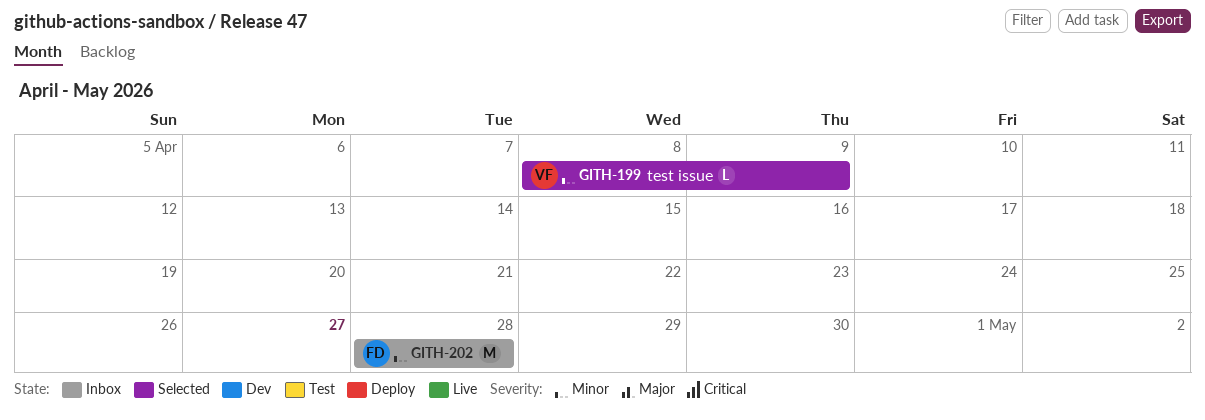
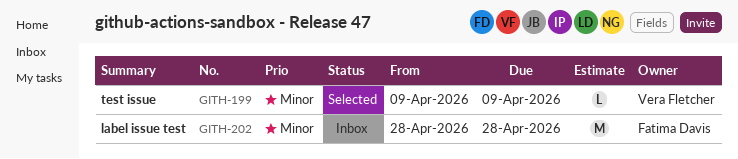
GITH-199, start: Apr 8 -> Apr 9

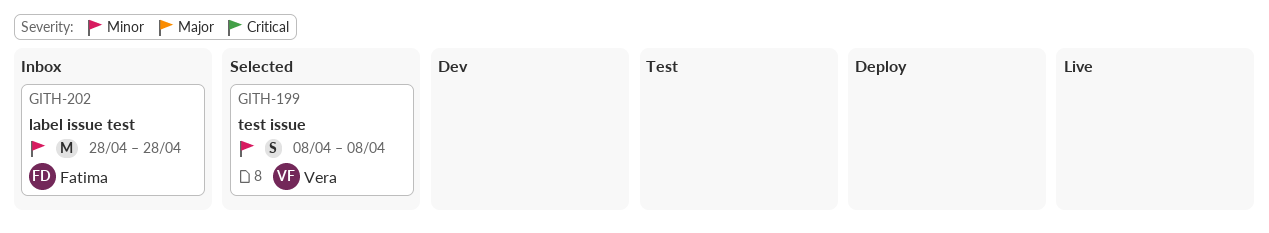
GITH-199, estimate: L -> S
GITH-199, start: Apr 9 -> Apr 8
GITH-199, due: Apr 9 -> Apr 8

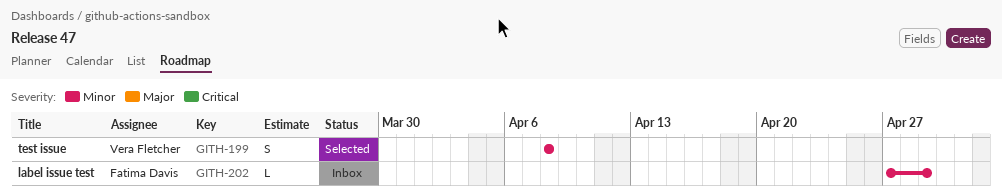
GITH-202, estimate: M -> L
GITH-202, start: Apr 28 -> Apr 27
GITH-202, due: Apr 28 -> Apr 29

